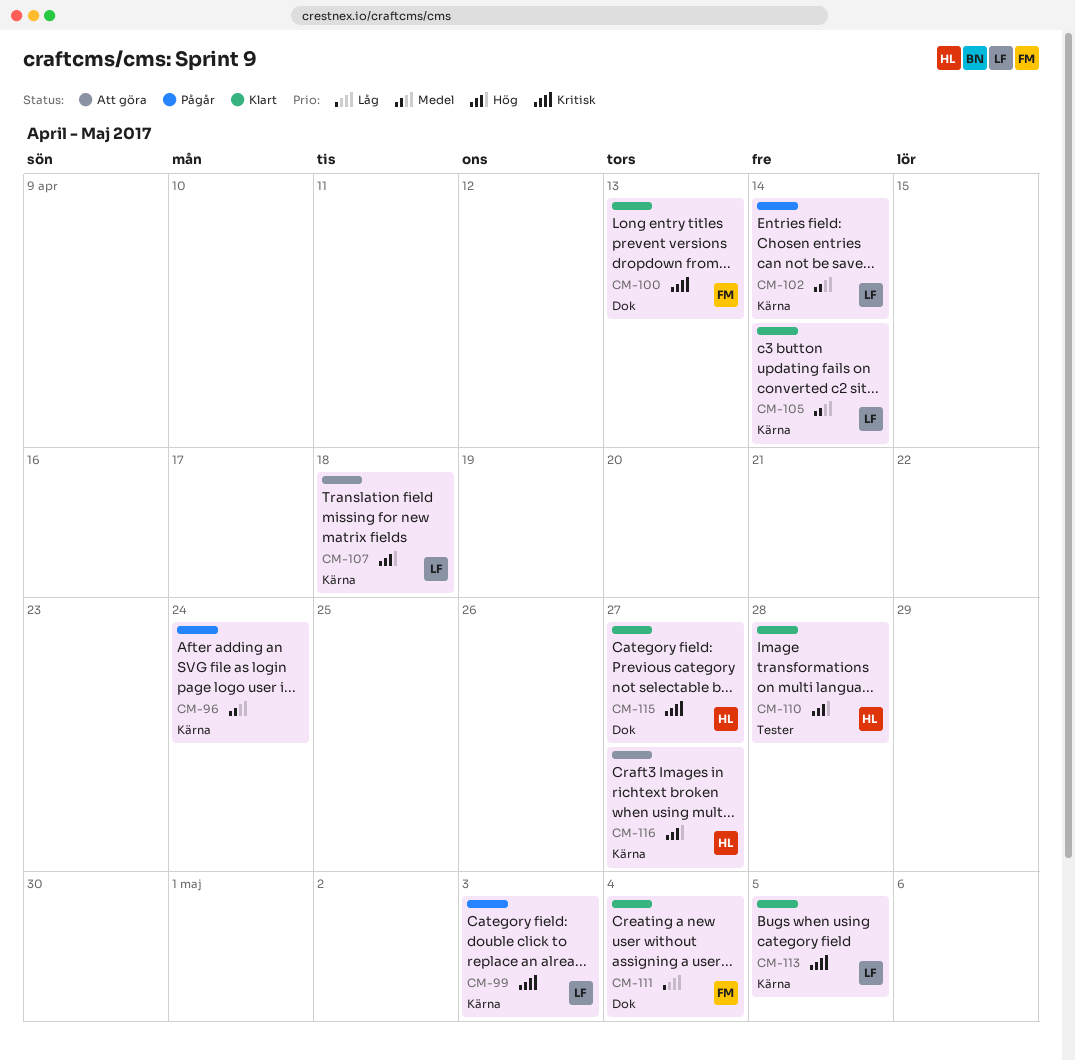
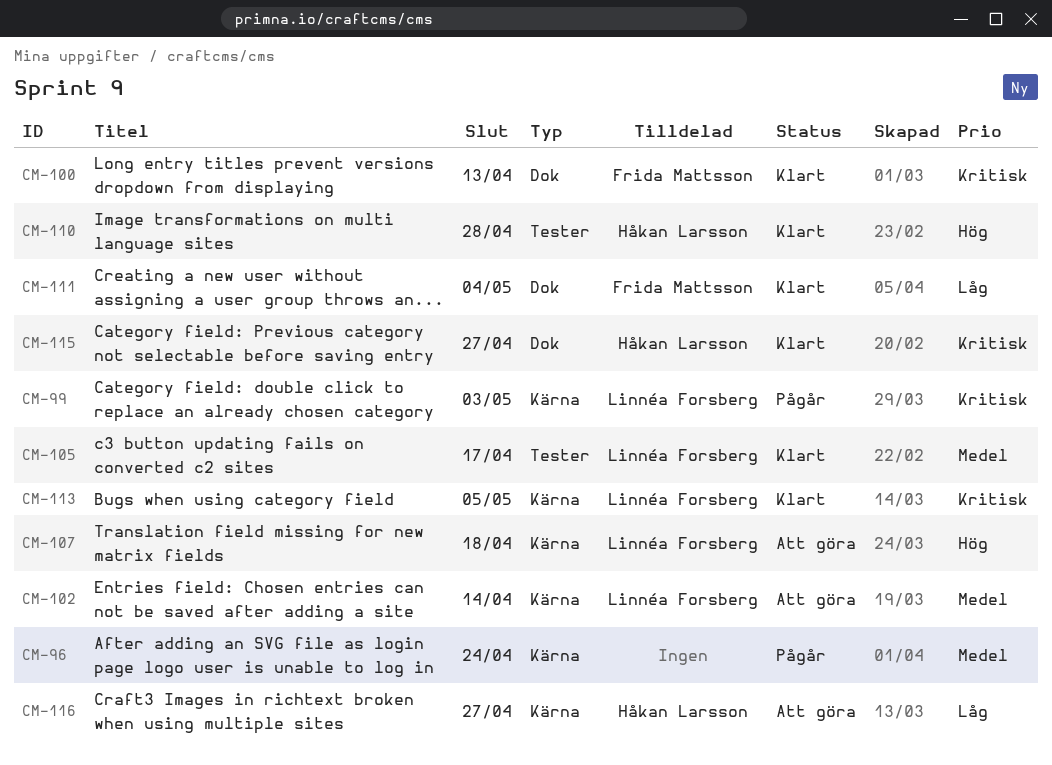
CM-102, status: Pågår -> Att göra
CM-105, label: Kärna -> Tester
CM-105, due: Apr 14 -> Apr 17
CM-116, priority: Hög -> Låg

